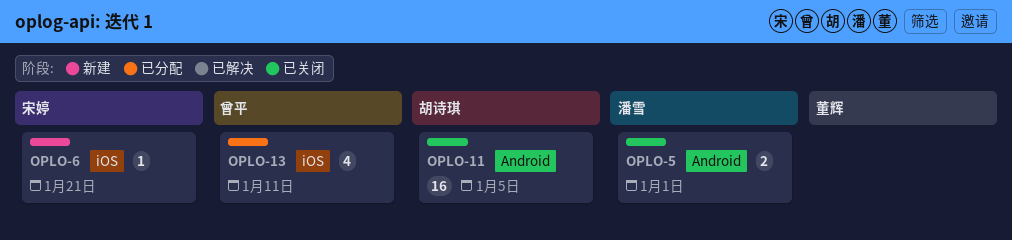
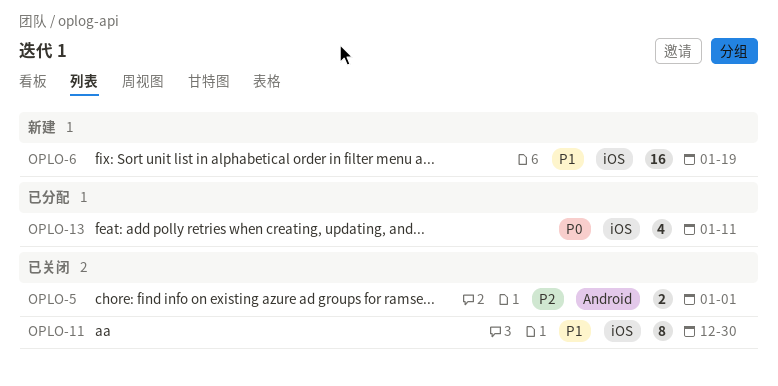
OPLO-6, estimate: 1 -> 16
OPLO-6, due: Jan 21 -> Jan 19
OPLO-11, label: Android -> iOS
OPLO-11, estimate: 16 -> 8
OPLO-11, due: Jan 5 -> Dec 30

